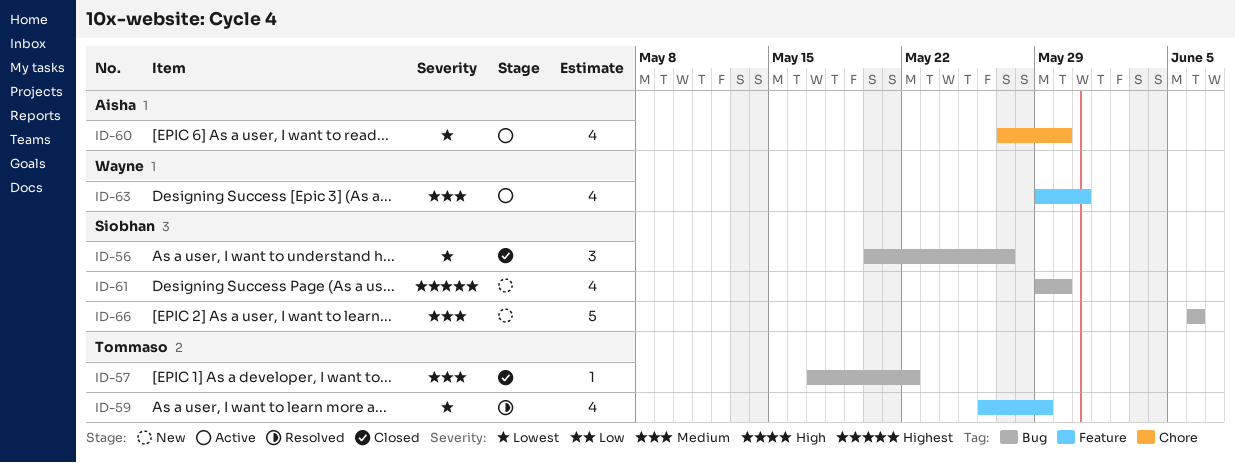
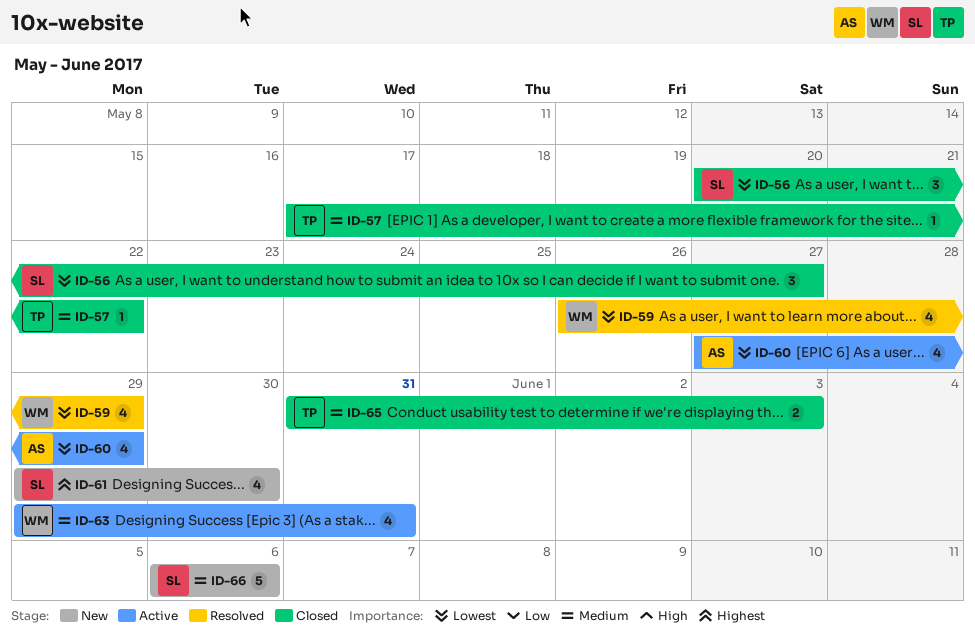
ID-59, owner: Tommaso -> Wayne
ID-60, due: May 30 -> May 29
ID-65: none -> present

